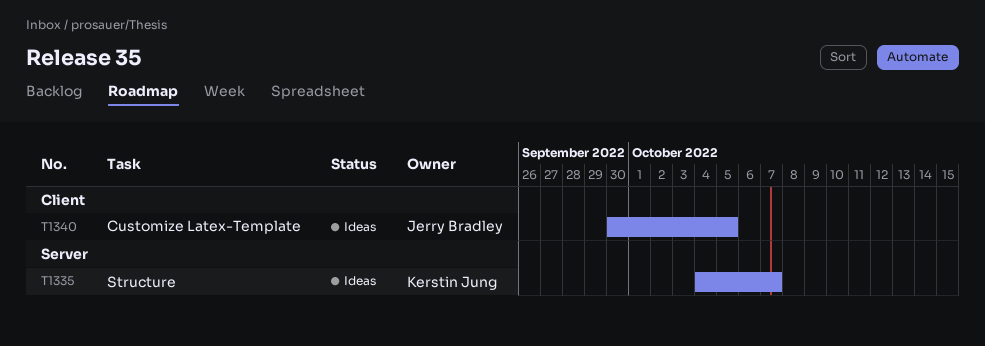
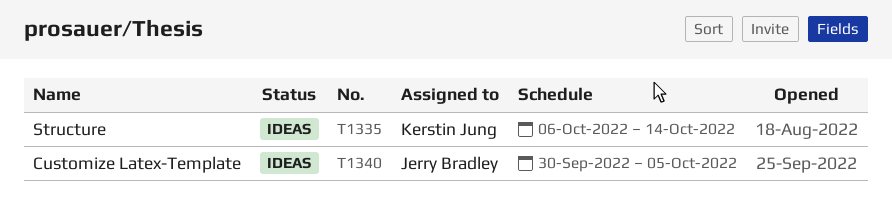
T1335, start: Oct 4 -> Oct 6
T1335, due: Oct 7 -> Oct 14

